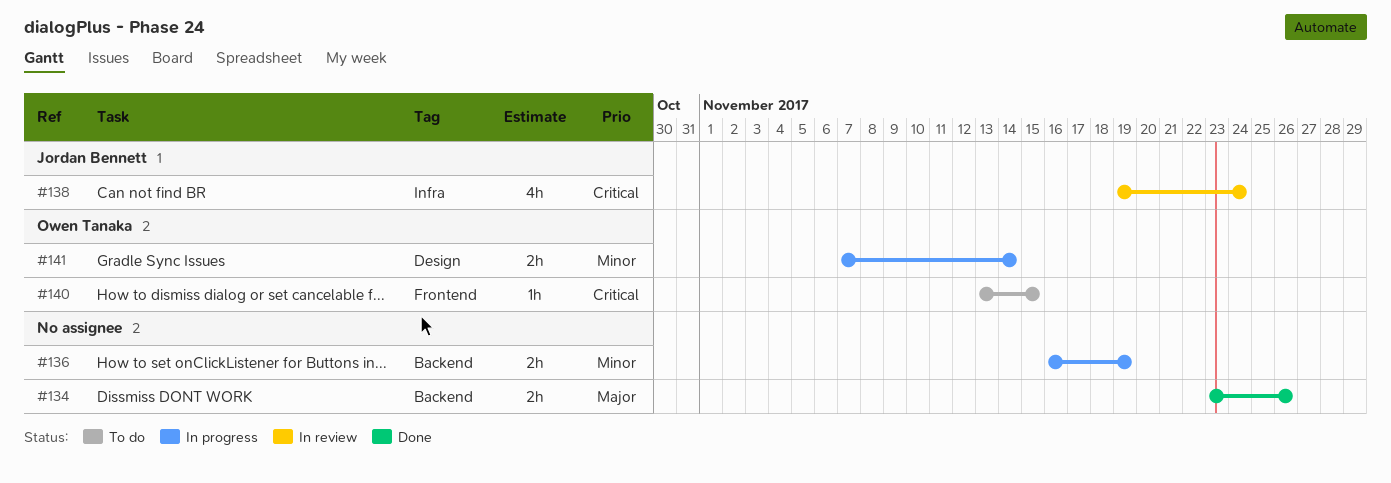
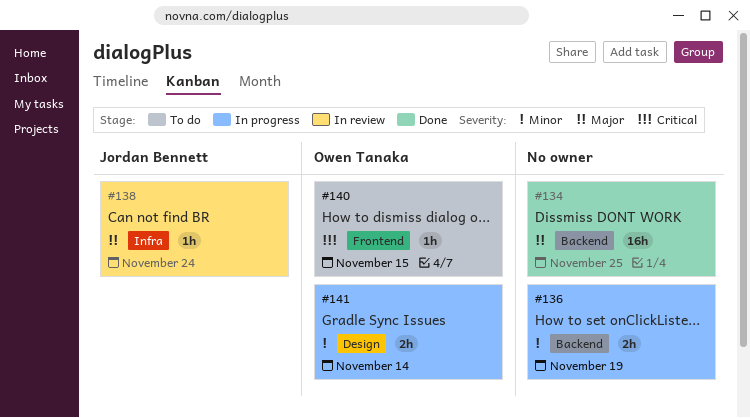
#134, estimate: 2h -> 16h
#134, due: Nov 26 -> Nov 25
#138, priority: Critical -> Major
#138, estimate: 4h -> 1h

